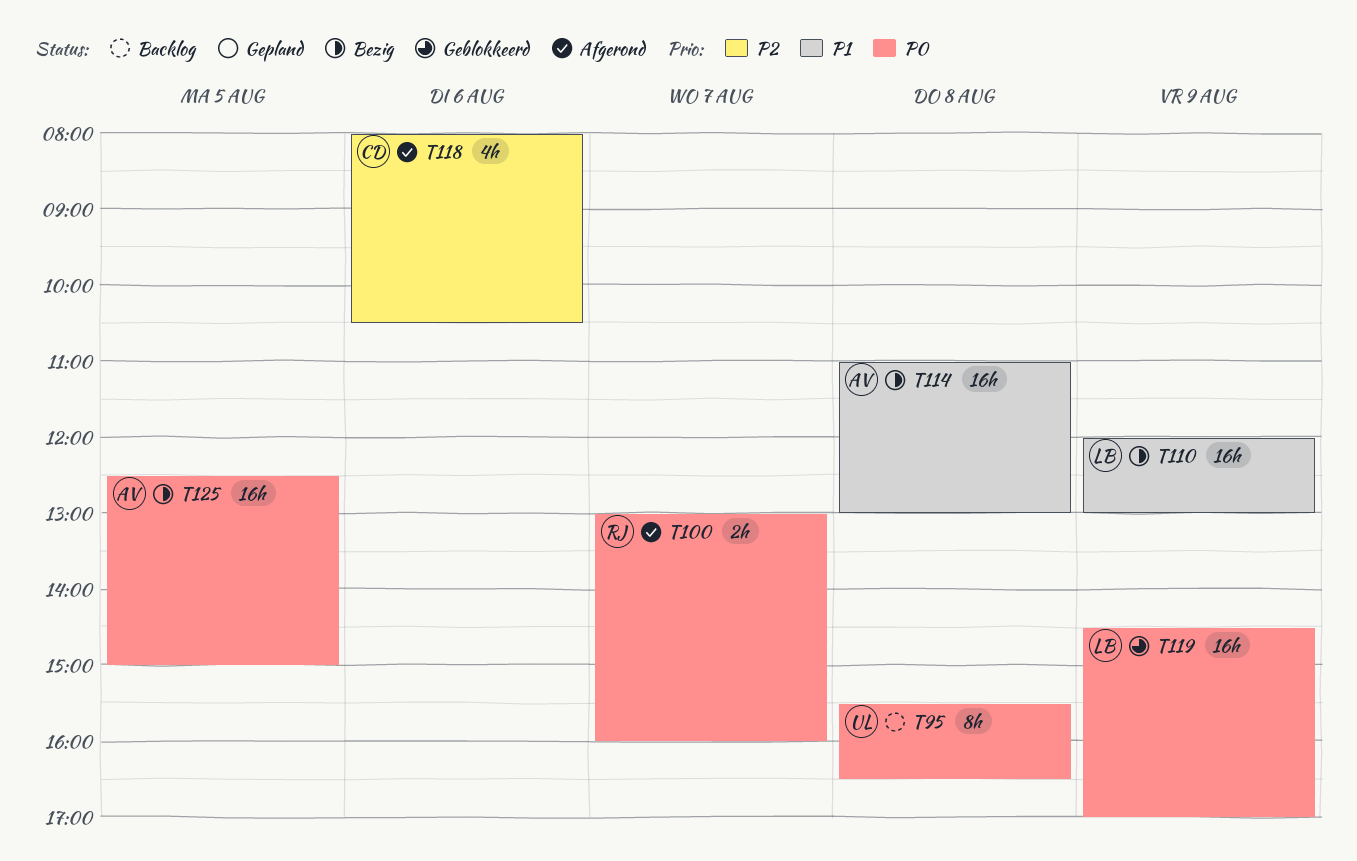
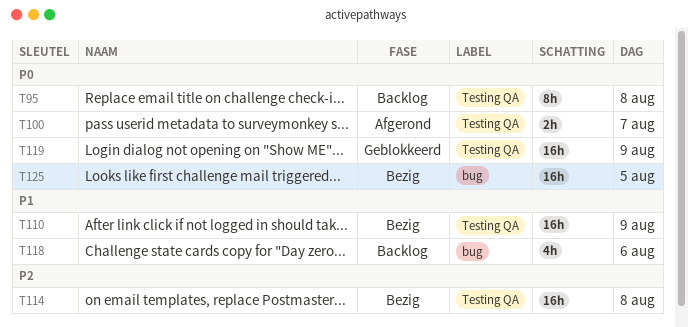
T114, priority: P1 -> P2
T118, status: Afgerond -> Backlog
T118, priority: P2 -> P1

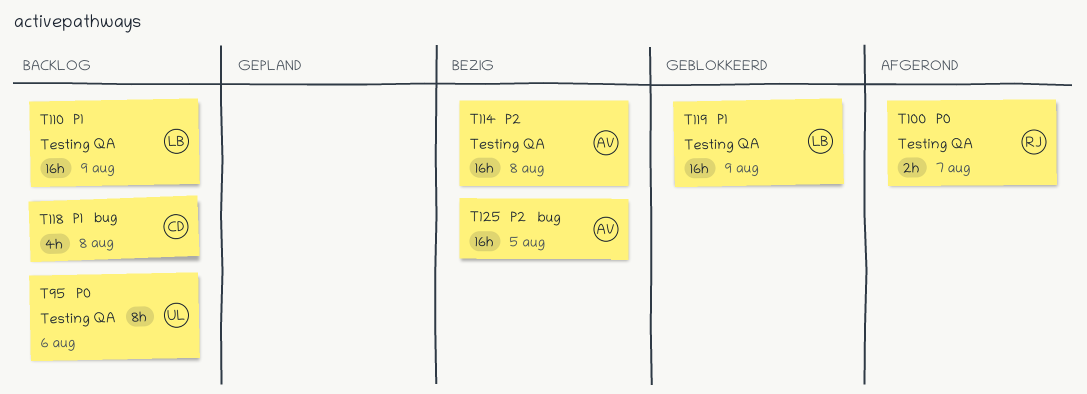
T95, day: Aug 8 -> Aug 6
T110, status: Bezig -> Backlog
T118, day: Aug 6 -> Aug 8
T119, priority: P0 -> P1
T125, priority: P0 -> P2

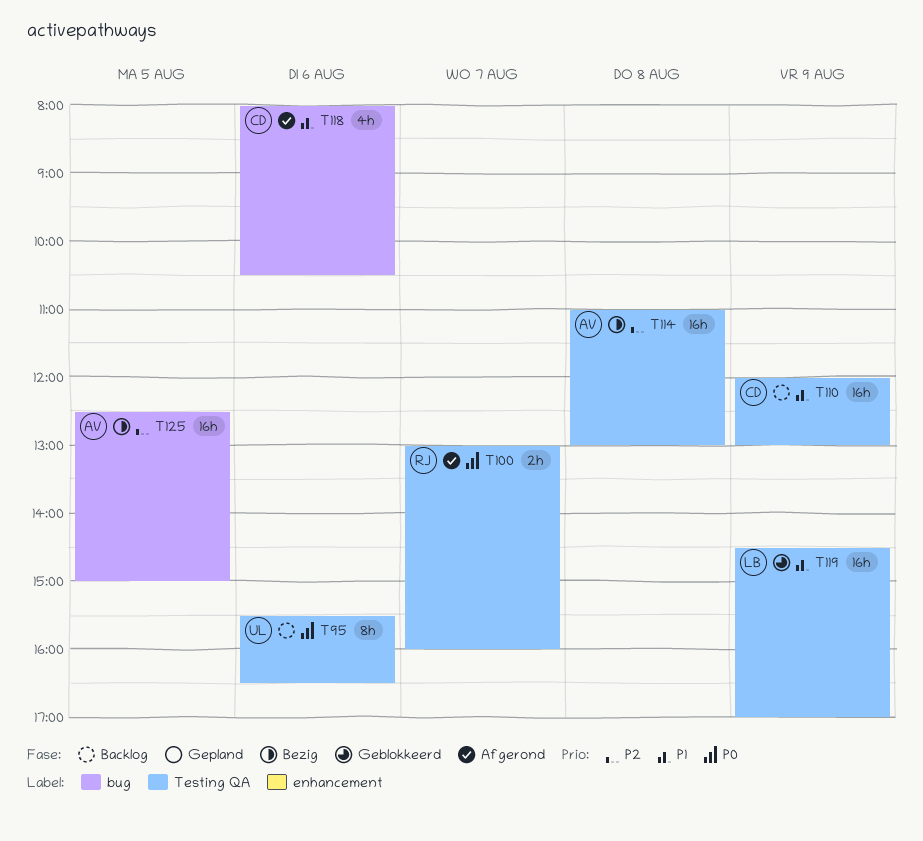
T110, owner: LB -> CD
T118, status: Backlog -> Afgerond
T118, day: Aug 8 -> Aug 6

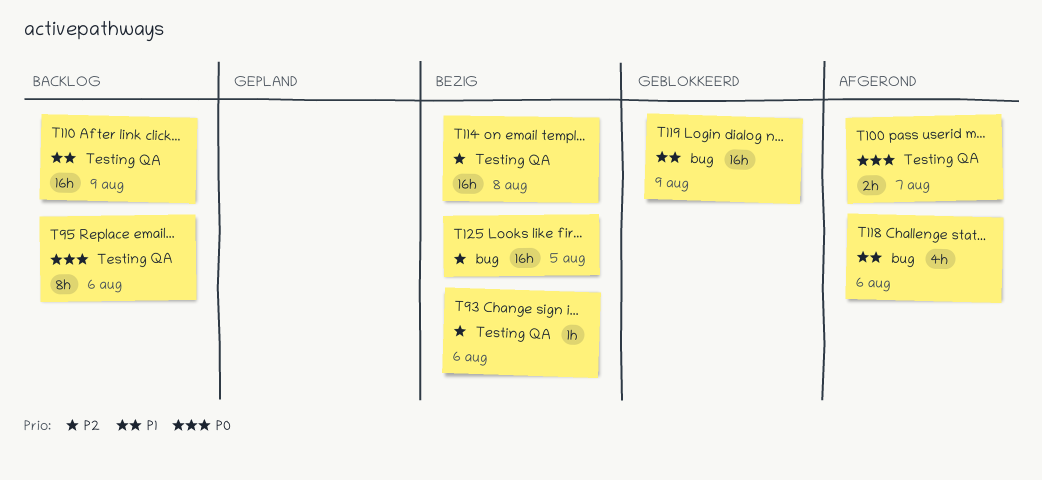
T93: none -> present
T119, label: Testing QA -> bug

